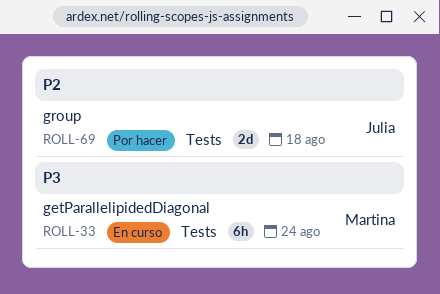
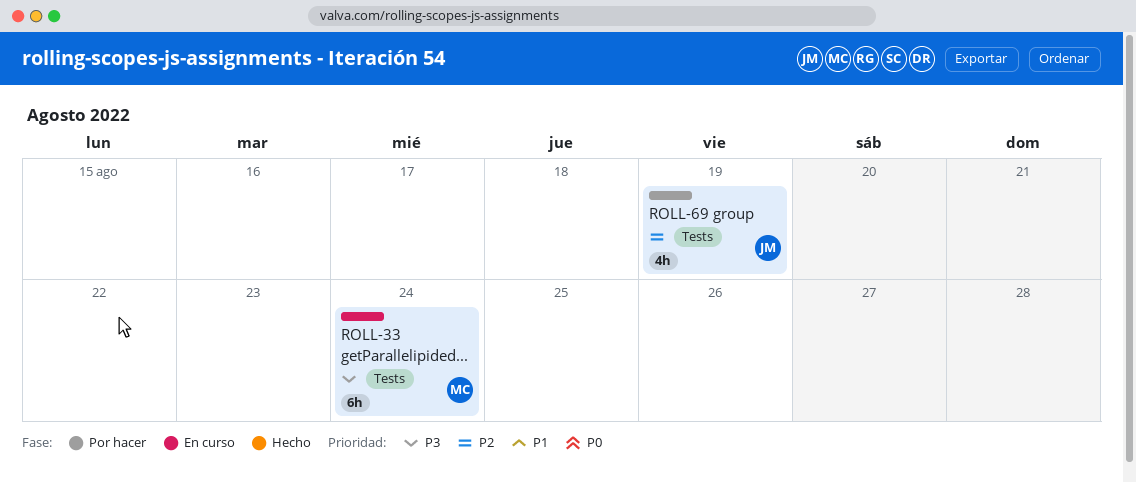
ROLL-69, estimate: 2d -> 4h
ROLL-69, due: Aug 18 -> Aug 19

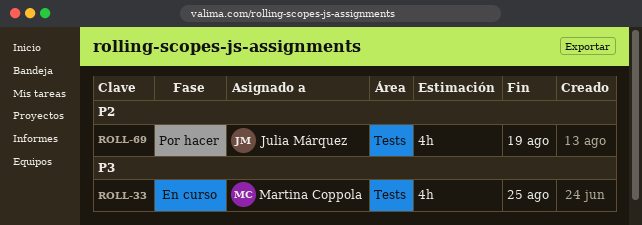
ROLL-33, estimate: 6h -> 4h
ROLL-33, due: Aug 24 -> Aug 25

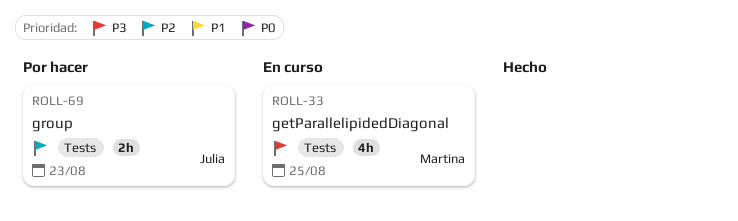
ROLL-69, estimate: 4h -> 2h
ROLL-69, due: Aug 19 -> Aug 23

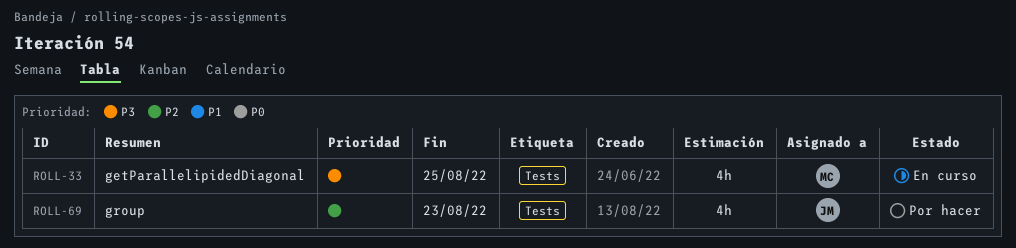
ROLL-69, estimate: 2h -> 4h

